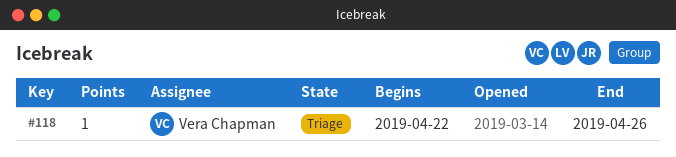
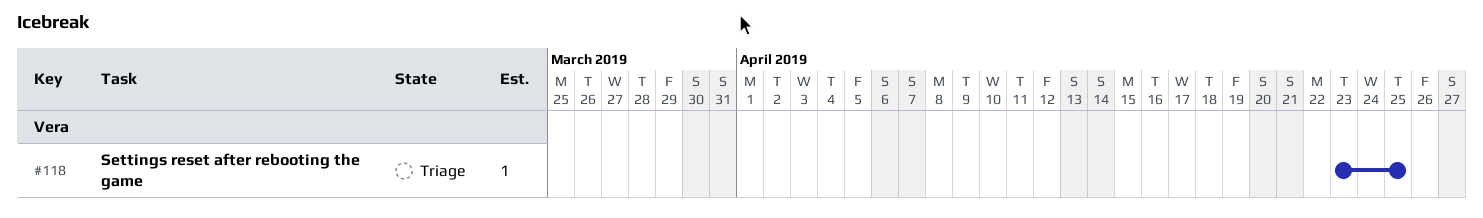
#118, start: Apr 22 -> Apr 23
#118, due: Apr 26 -> Apr 25

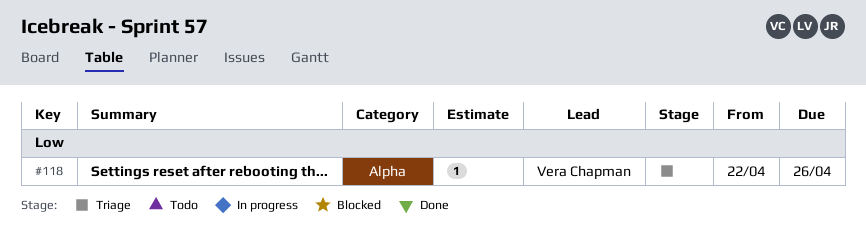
#118, start: Apr 23 -> Apr 22
#118, due: Apr 25 -> Apr 26

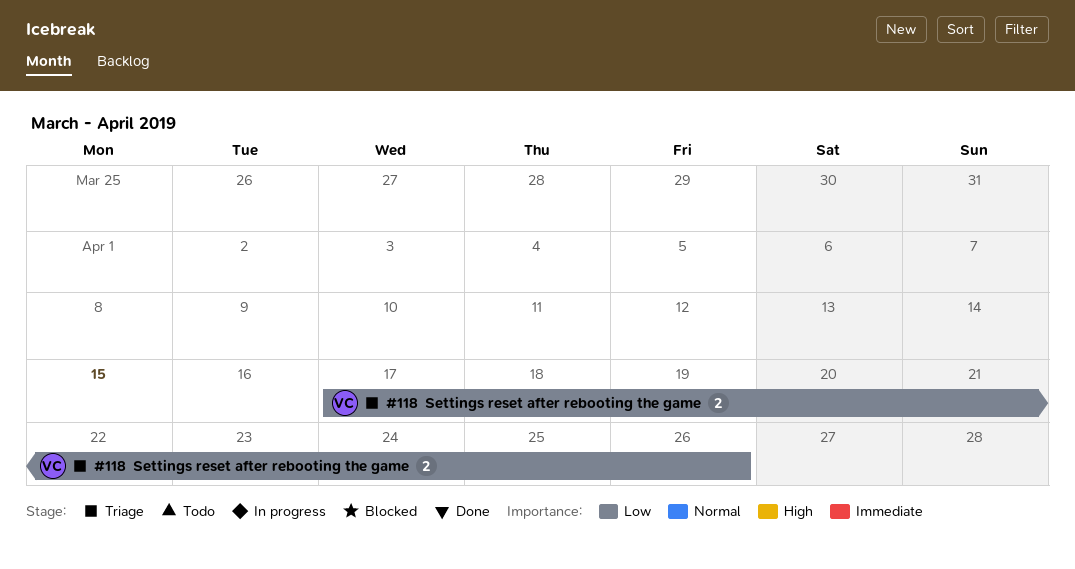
#118, estimate: 1 -> 2
#118, start: Apr 22 -> Apr 17

